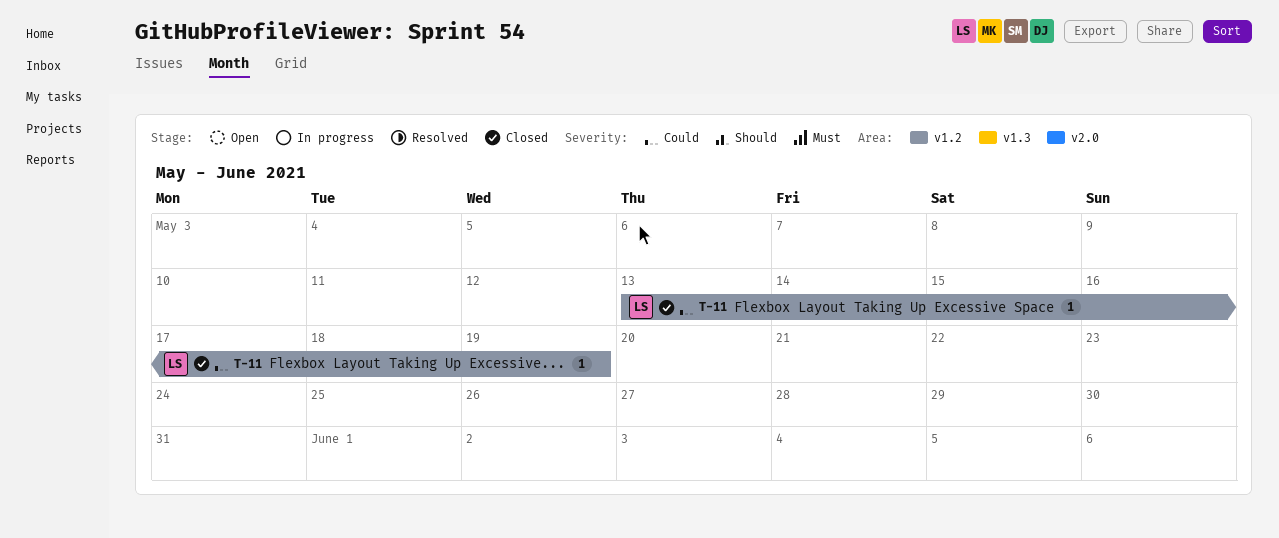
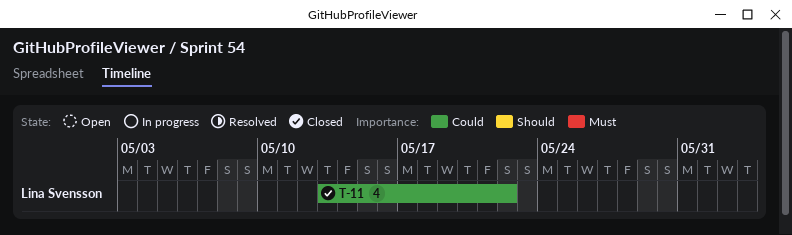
T-11, estimate: 1 -> 4
T-11, due: May 19 -> May 22

